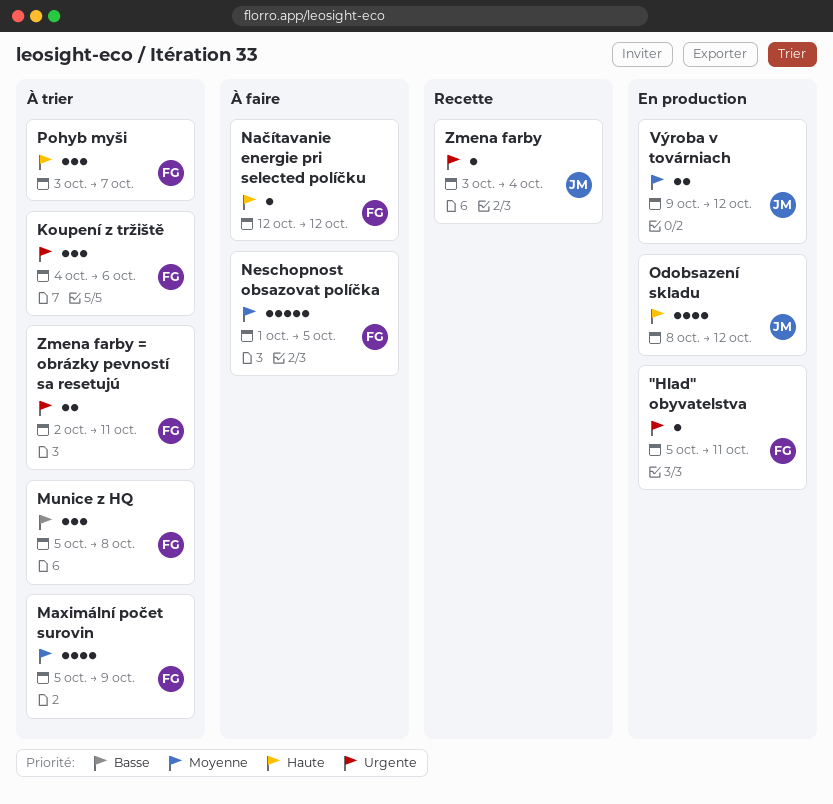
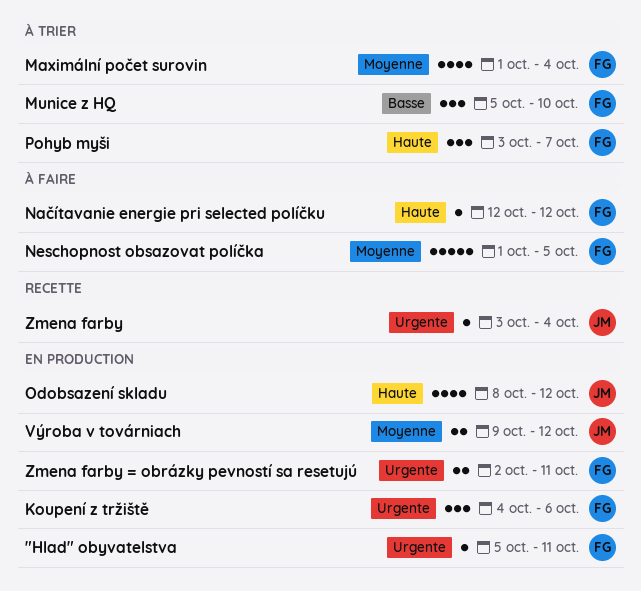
Koupení z tržiště, status: À trier -> En production
Maximální počet surovin, start: Oct 5 -> Oct 1
Maximální počet surovin, due: Oct 9 -> Oct 4
Munice z HQ, due: Oct 8 -> Oct 10
Zmena farby = obrázky pevností sa resetujú, status: À trier -> En production

